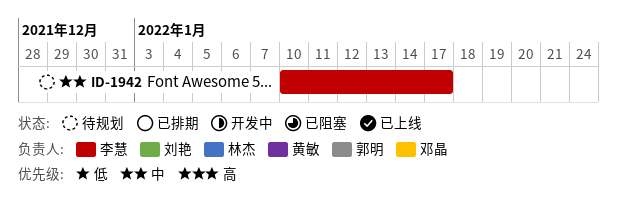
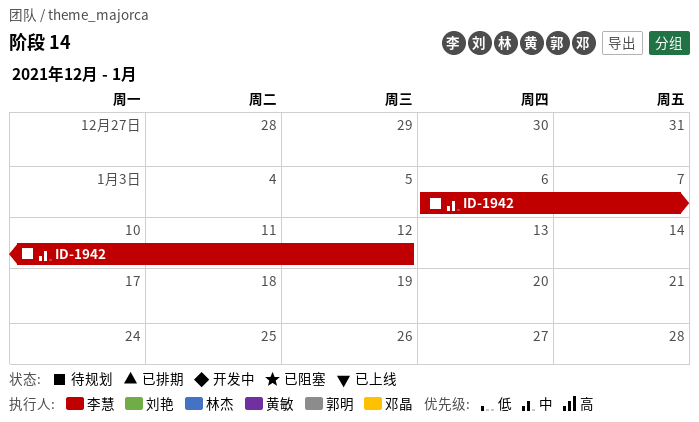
ID-1942, start: Jan 10 -> Jan 6
ID-1942, due: Jan 17 -> Jan 12

